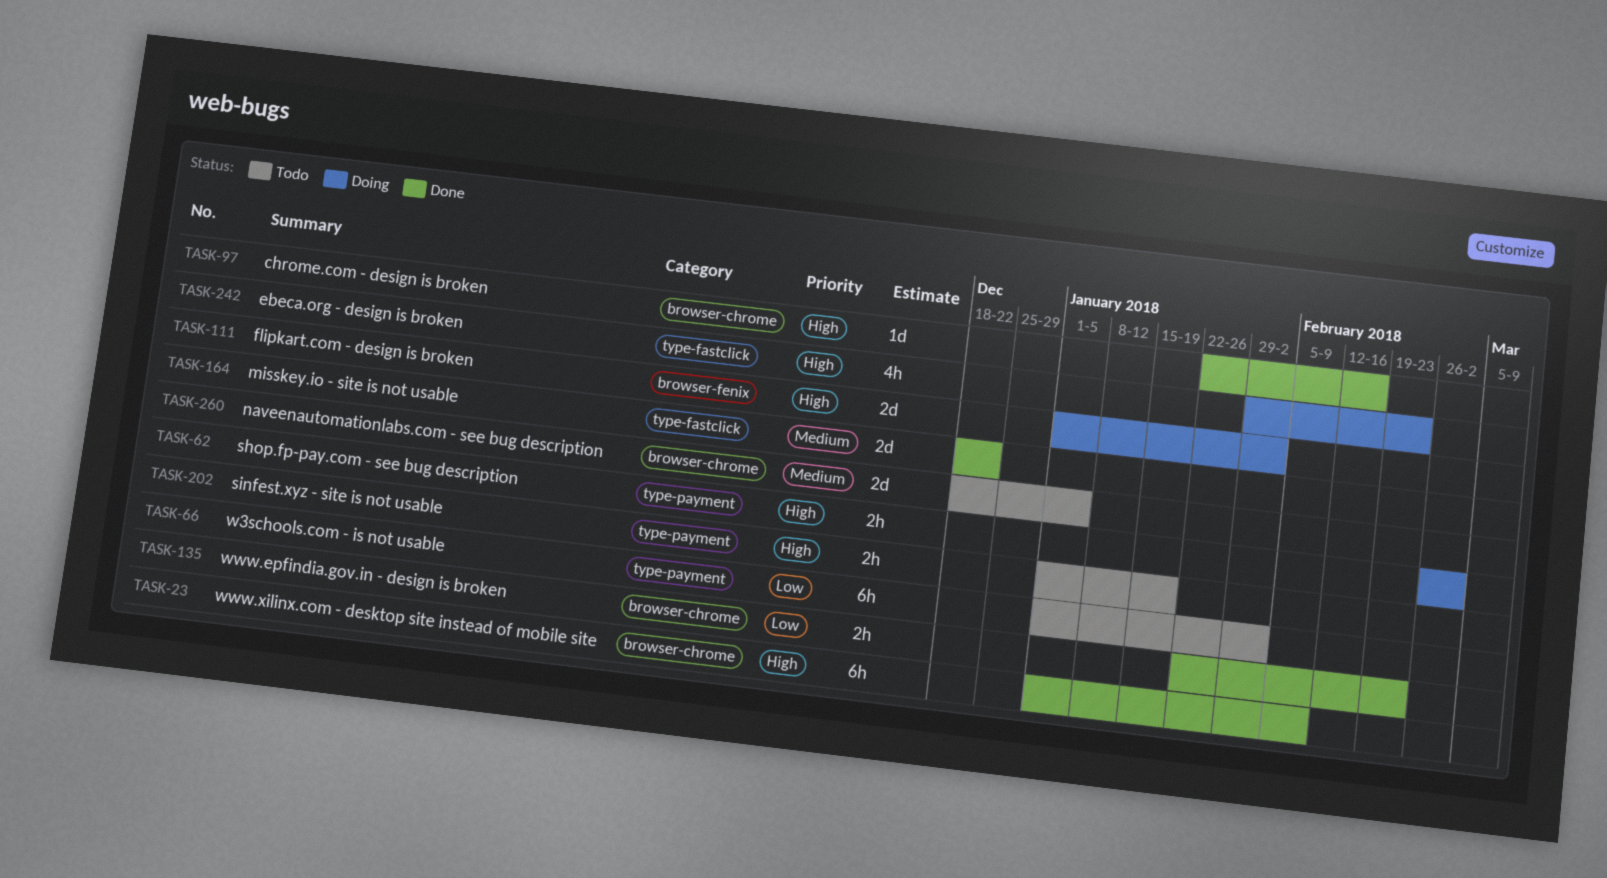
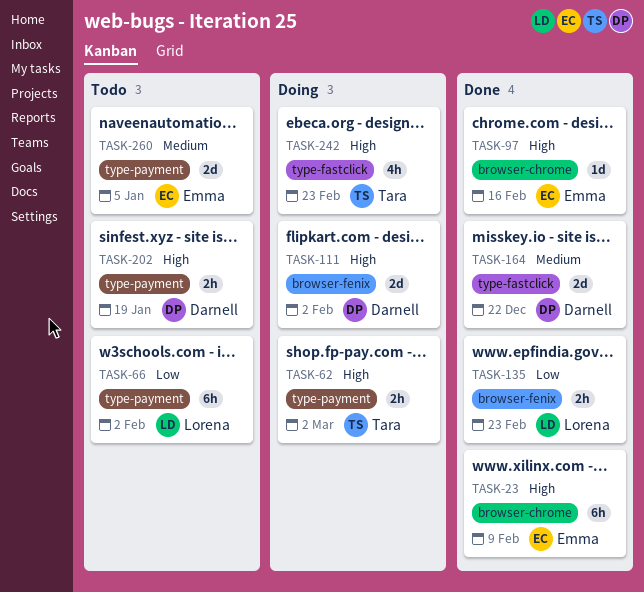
TASK-135, label: browser-chrome -> browser-fenix
TASK-260, label: browser-chrome -> type-payment

